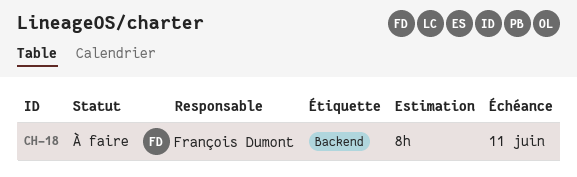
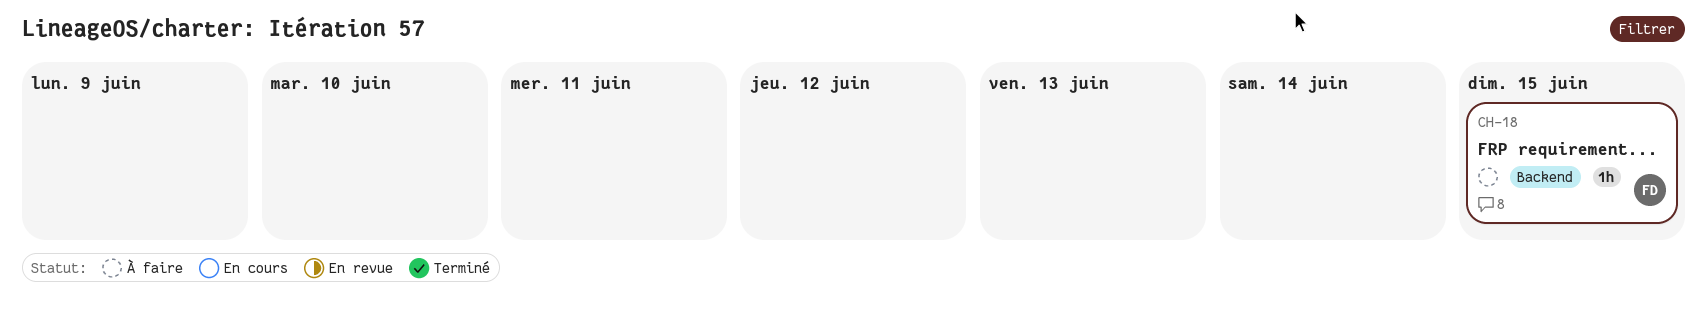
CH-18, estimate: 8h -> 1h
CH-18, due: Jun 11 -> Jun 15

